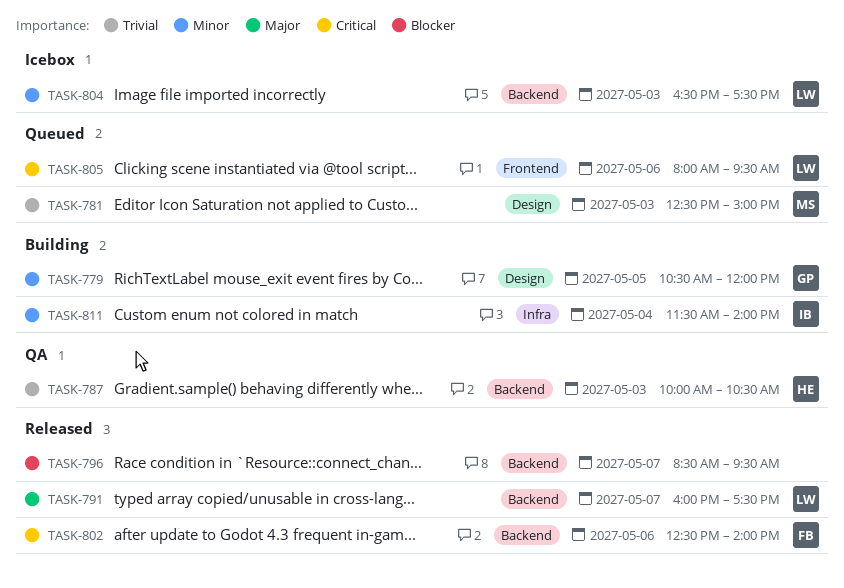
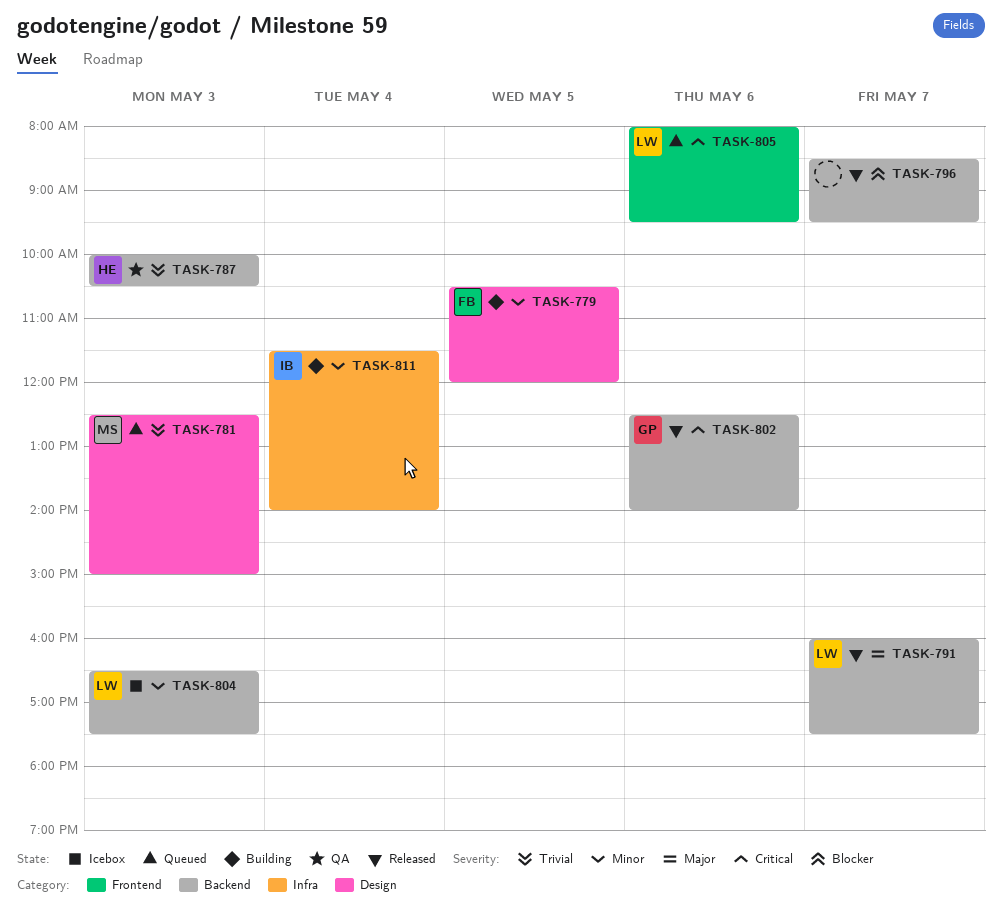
TASK-779, owner: GP -> FB
TASK-802, owner: FB -> GP

